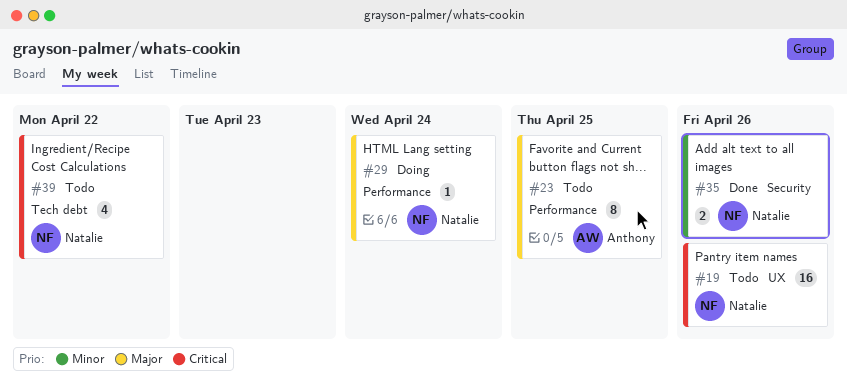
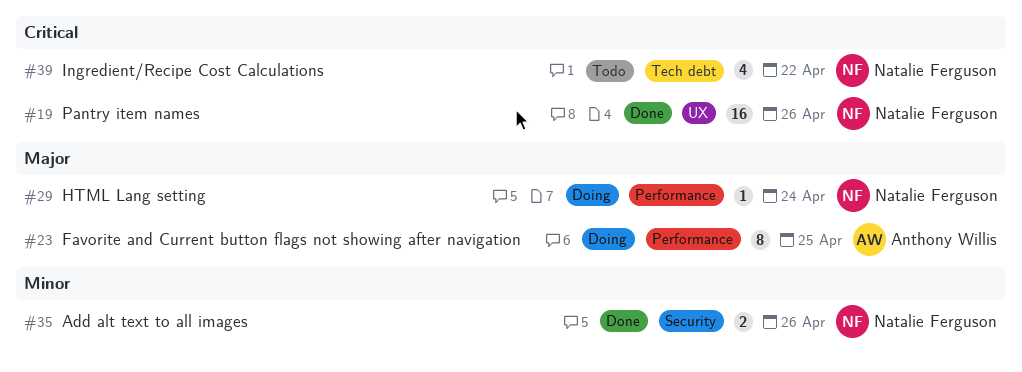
#19, status: Todo -> Done
#23, status: Todo -> Doing

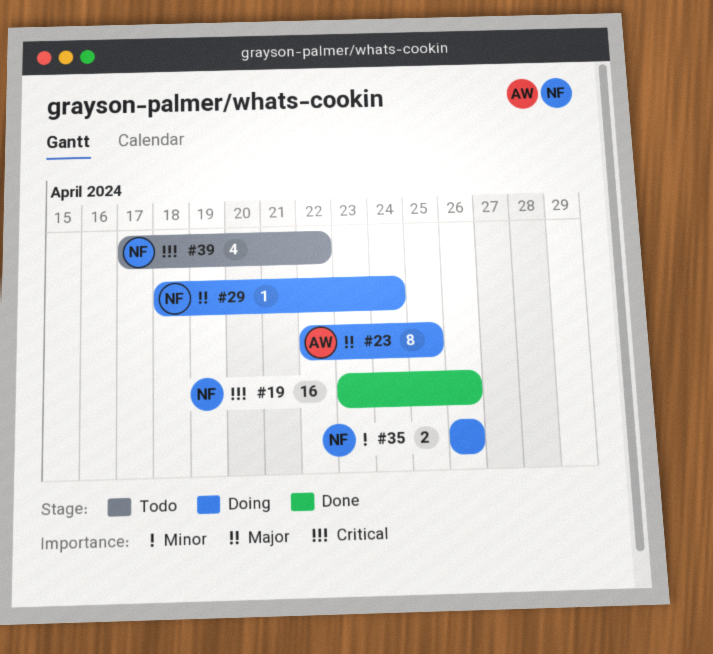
#35, status: Done -> Doing

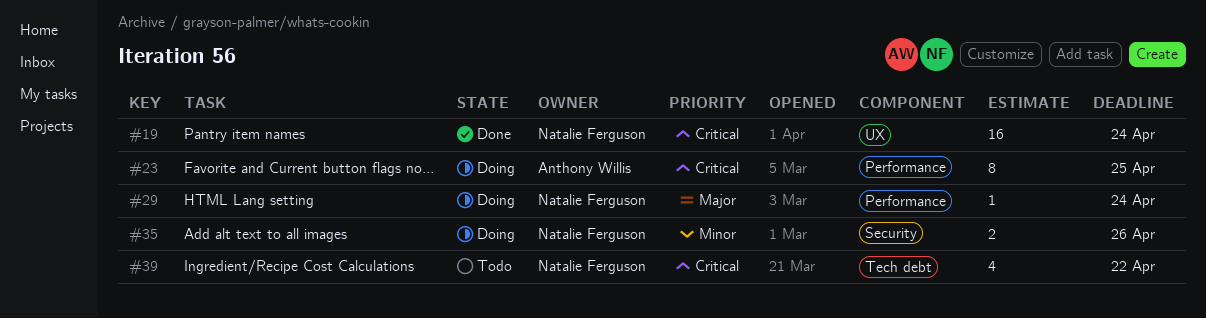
#19, due: Apr 26 -> Apr 24
#23, priority: Major -> Critical

